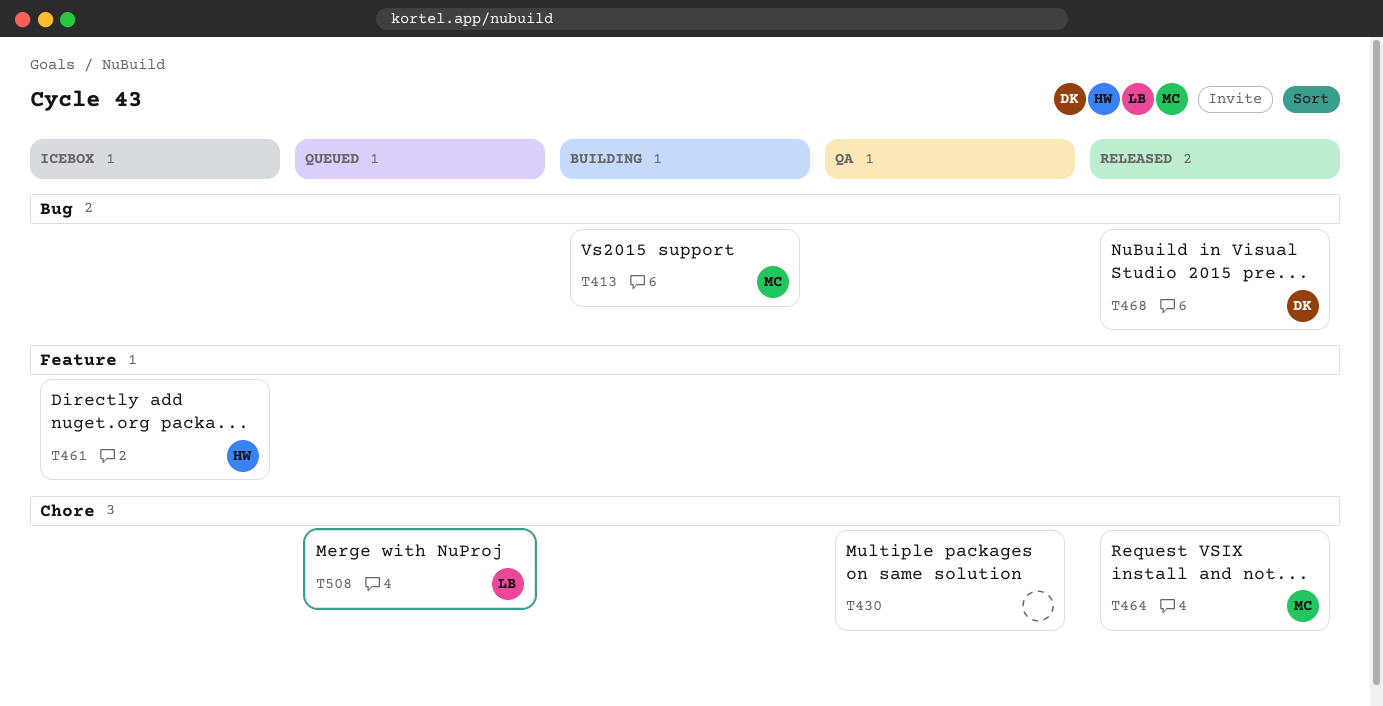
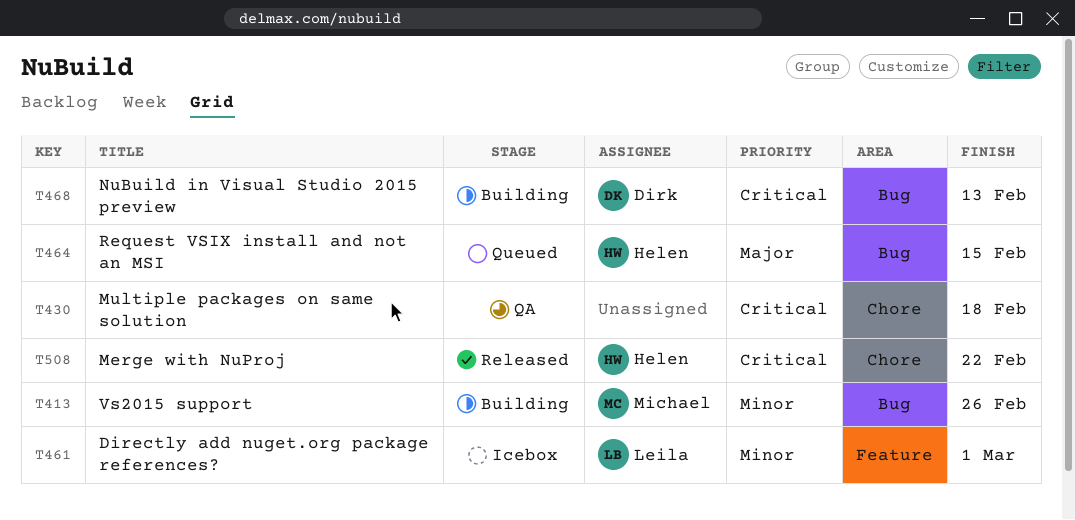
T461, owner: Helen -> Leila
T464, status: Released -> Queued
T464, owner: Michael -> Helen
T464, label: Chore -> Bug
T468, status: Released -> Building
T508, status: Queued -> Released
T508, owner: Leila -> Helen

